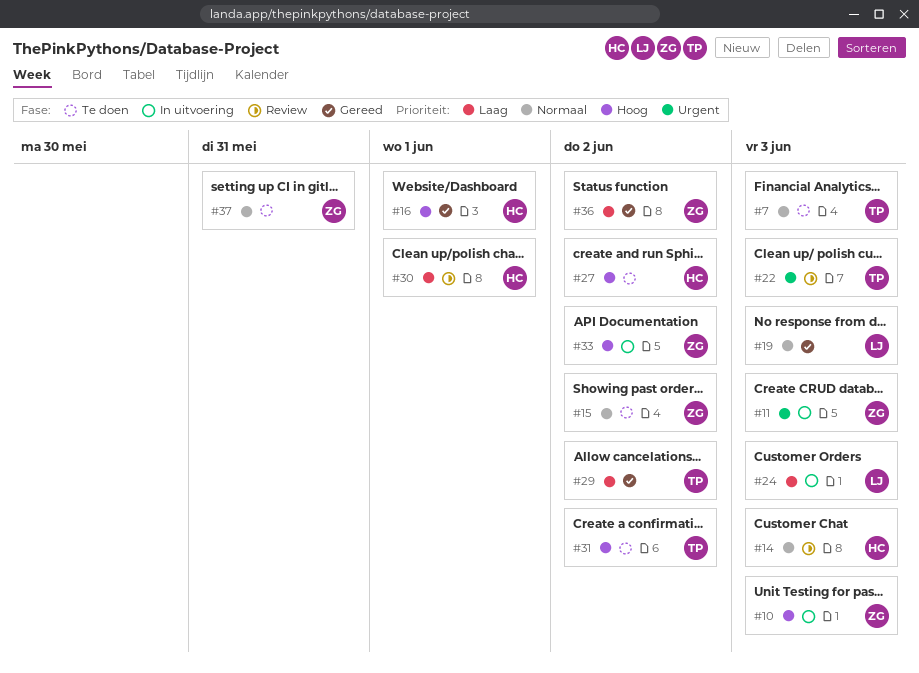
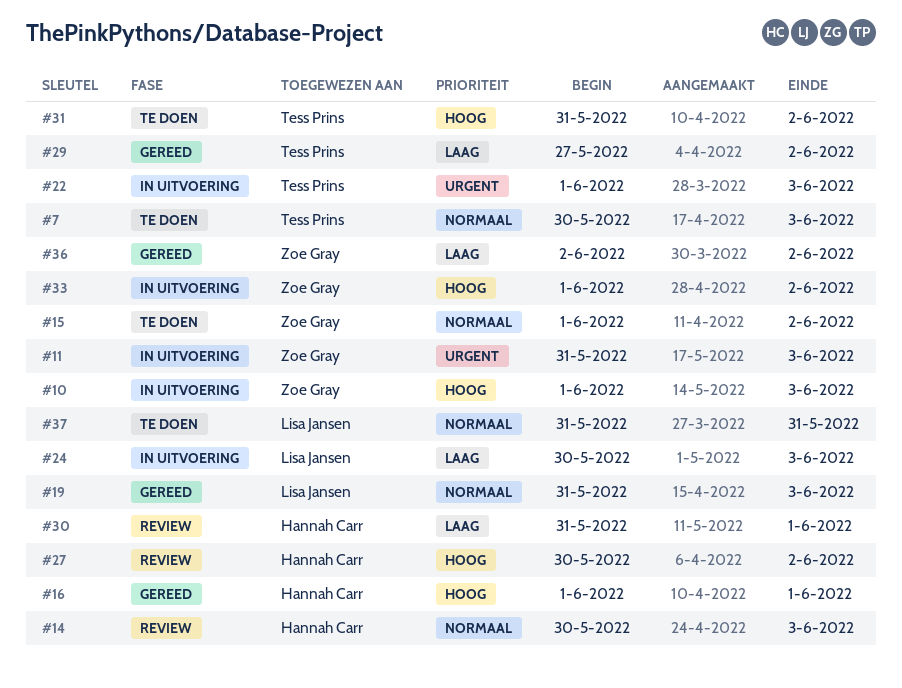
#22, status: Review -> In uitvoering
#27, status: Te doen -> Review
#37, owner: Zoe Gray -> Lisa Jansen

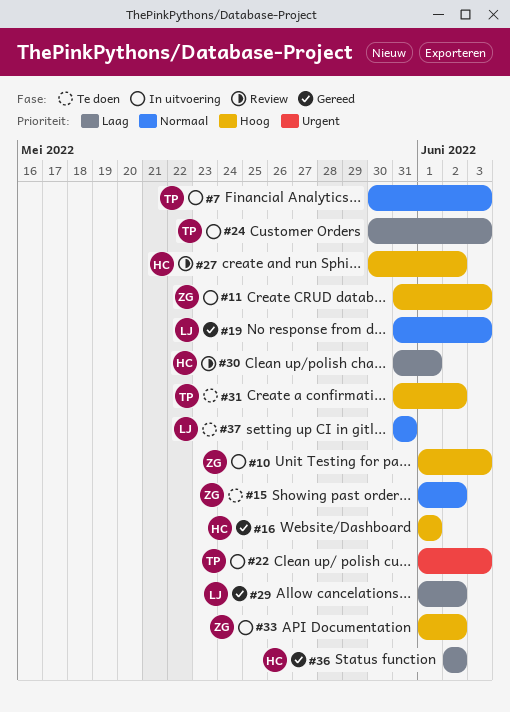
#7, status: Te doen -> In uitvoering
#11, priority: Urgent -> Hoog
#14: present -> none
#24, owner: Lisa Jansen -> Tess Prins
#29, owner: Tess Prins -> Lisa Jansen
#29, start: May 27 -> Jun 1
#36, owner: Zoe Gray -> Hannah Carr

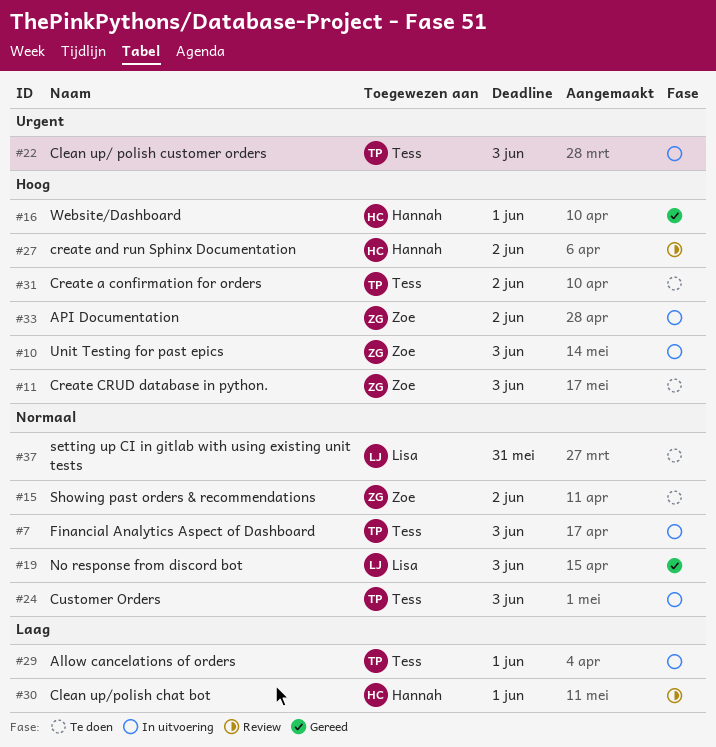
#11, status: In uitvoering -> Te doen
#24, priority: Laag -> Normaal
#29, status: Gereed -> In uitvoering
#29, owner: Lisa -> Tess
#29, due: Jun 2 -> Jun 1
#36: present -> none

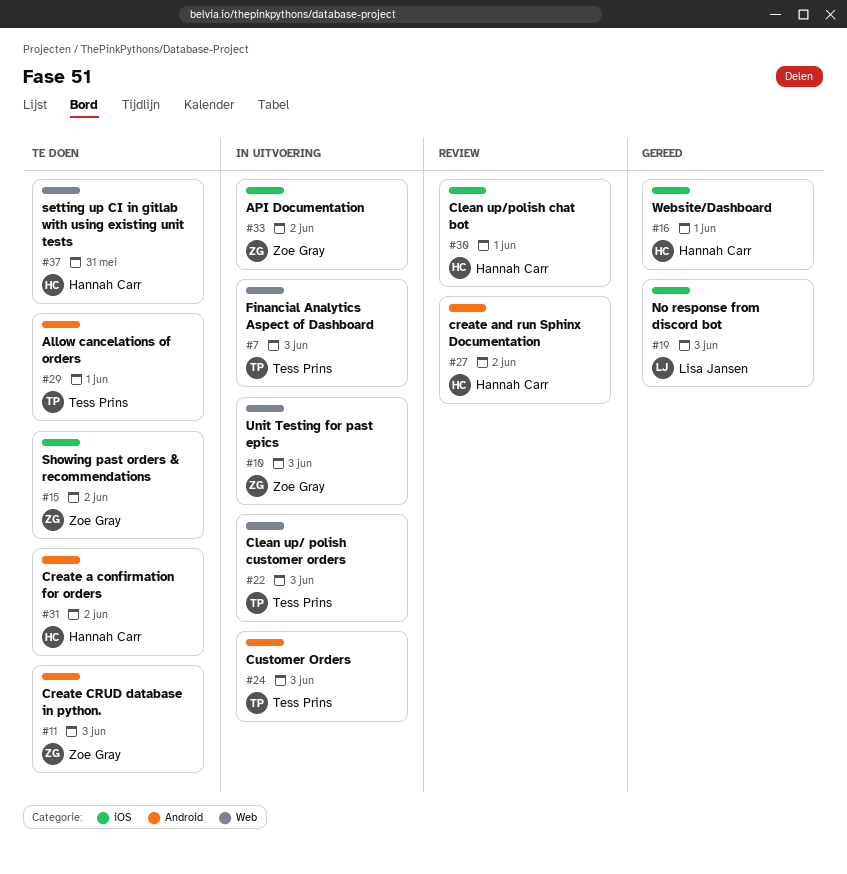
#29, status: In uitvoering -> Te doen
#31, owner: Tess Prins -> Hannah Carr
#37, owner: Lisa Jansen -> Hannah Carr

